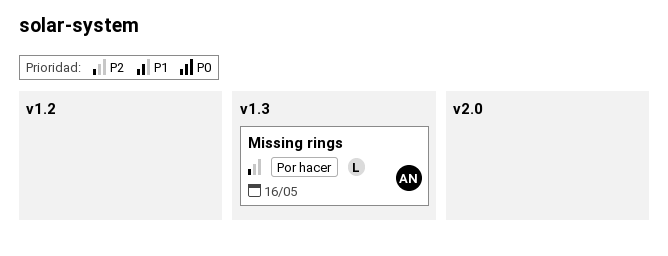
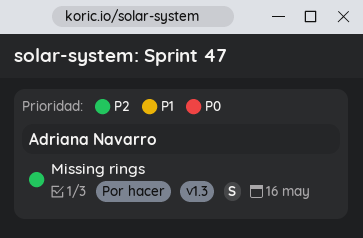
Missing rings, estimate: L -> S

